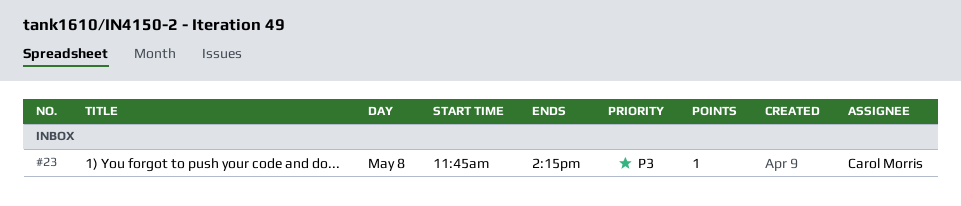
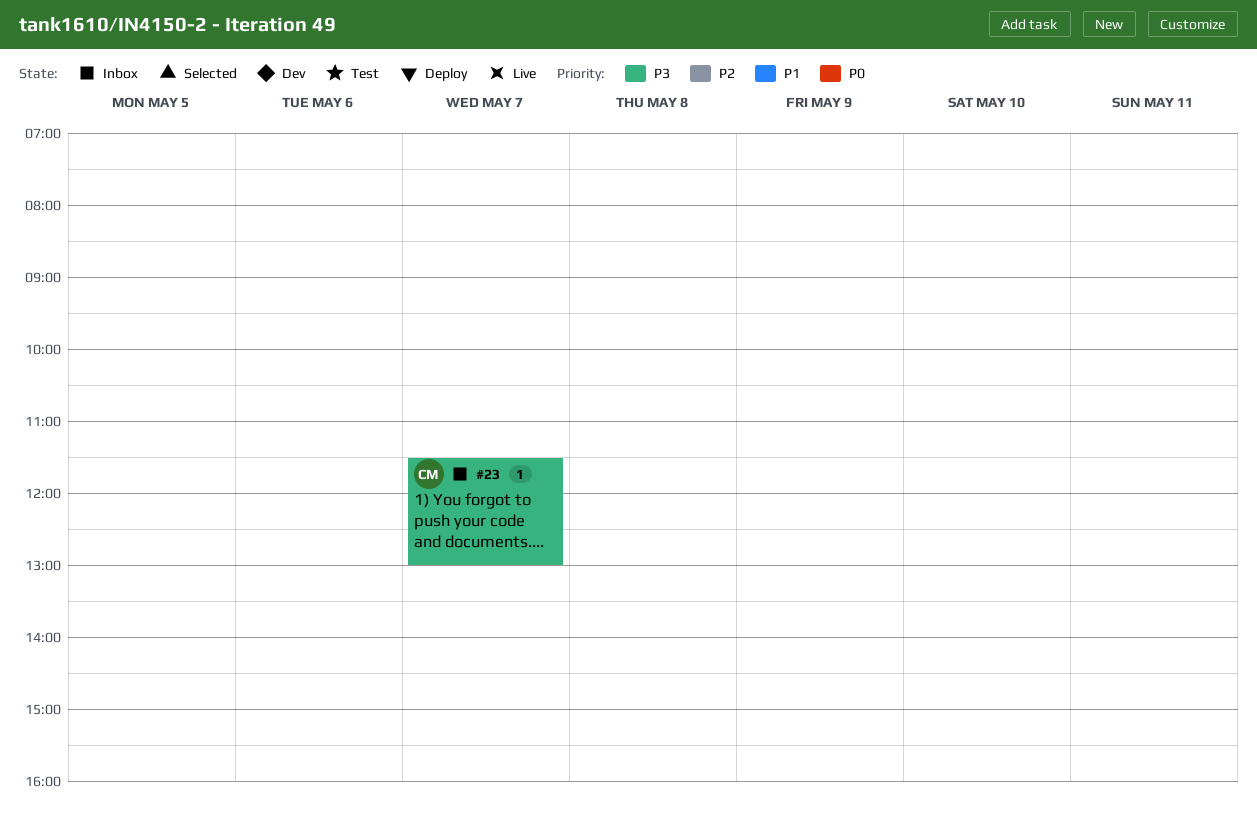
#23, day: May 8 -> May 7
#23, begins: 11:45 -> 11:30
#23, ends: 14:15 -> 13:00

